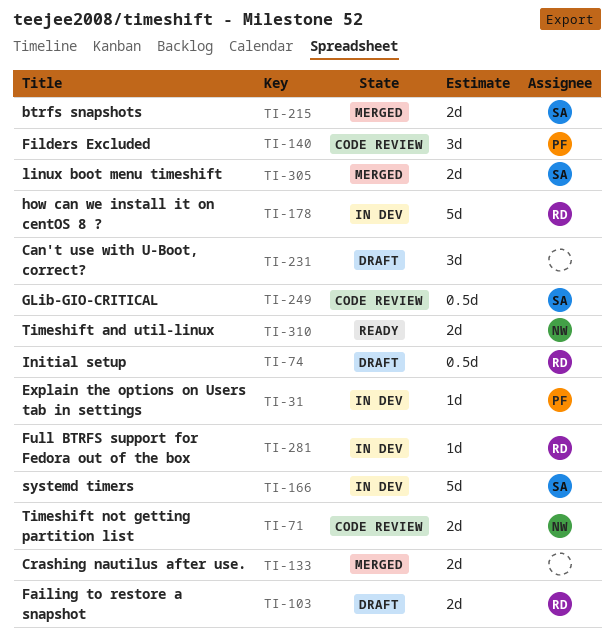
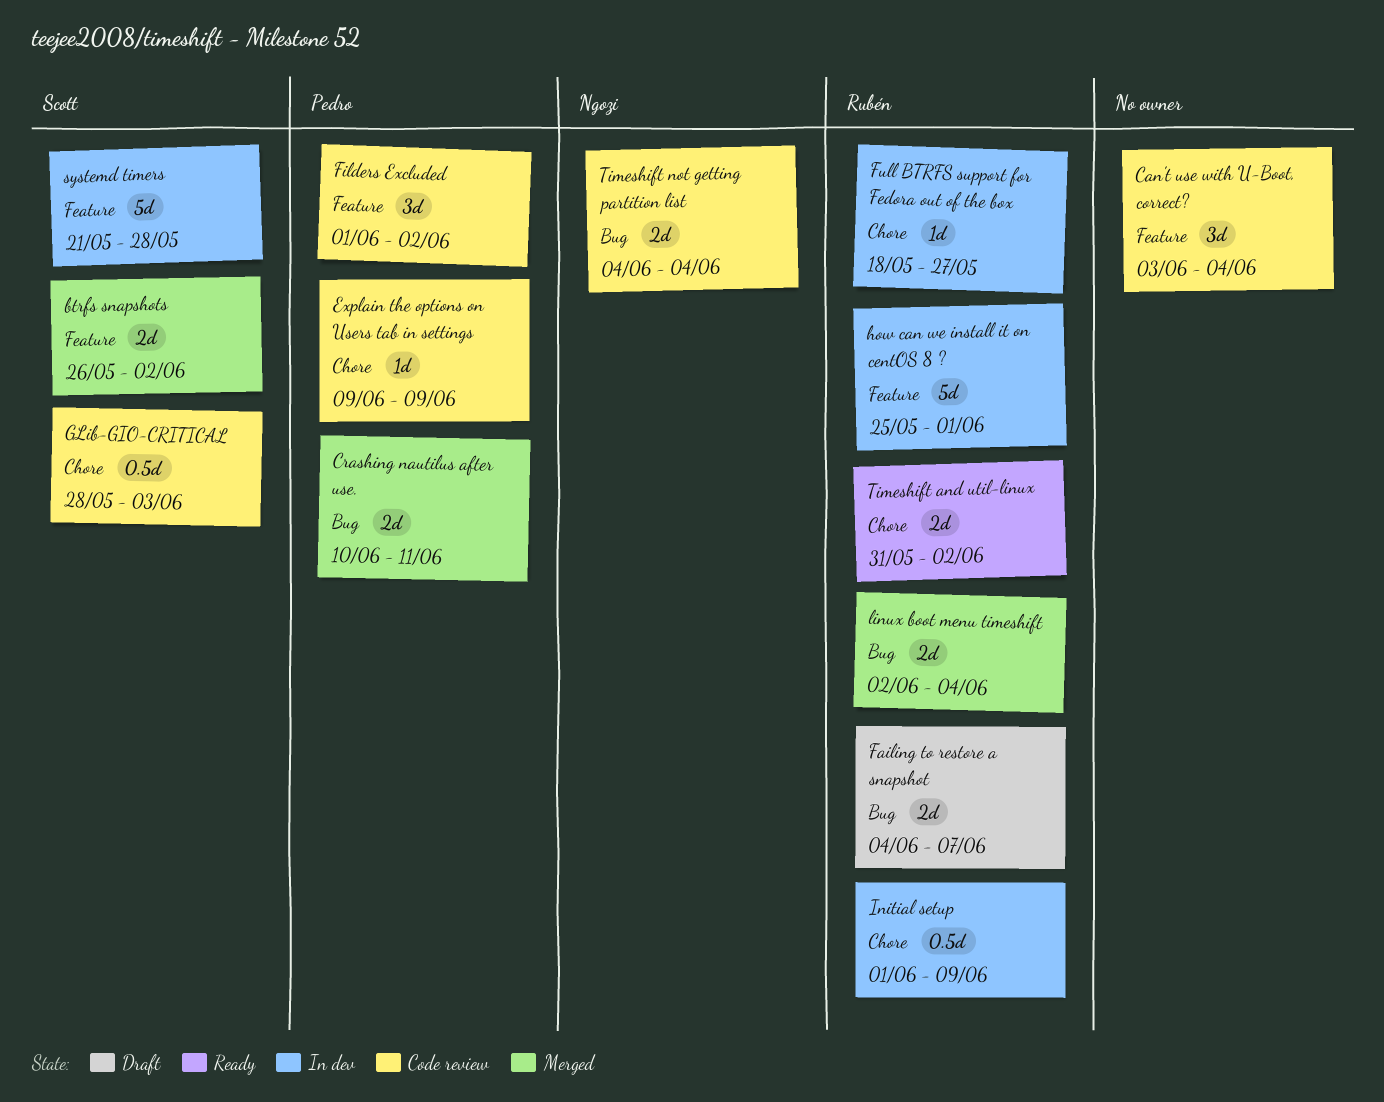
Can't use with U-Boot, correct?, status: Draft -> Code review
Crashing nautilus after use., owner: none -> Pedro
Explain the options on Users tab in settings, status: In dev -> Code review
Initial setup, status: Draft -> In dev
linux boot menu timeshift, owner: Scott -> Rubén
Timeshift and util-linux, owner: Ngozi -> Rubén

